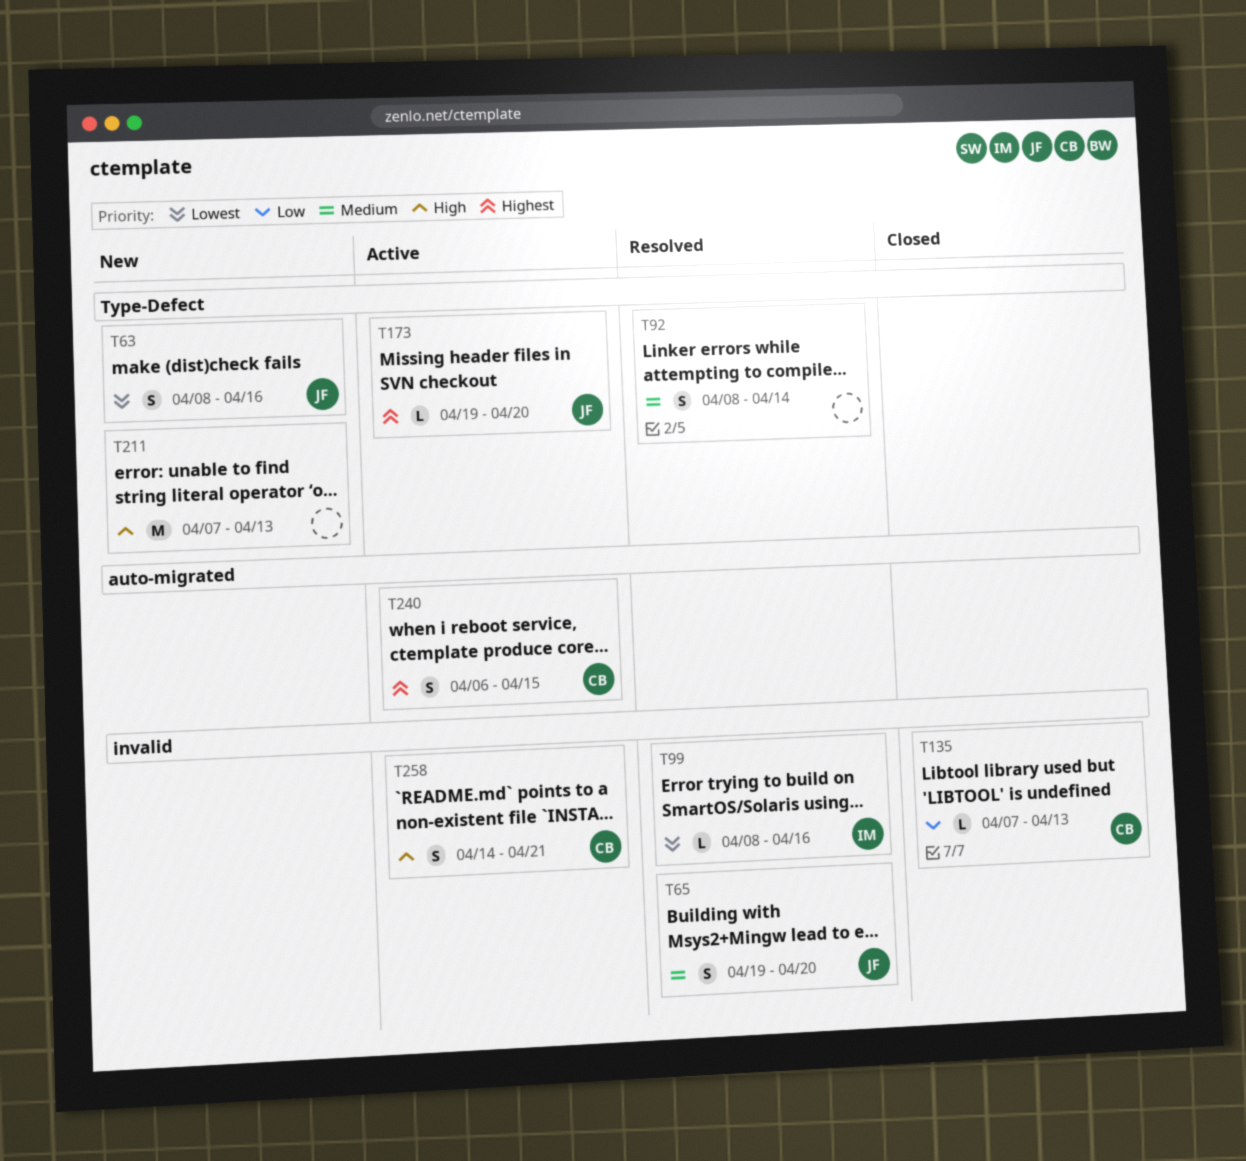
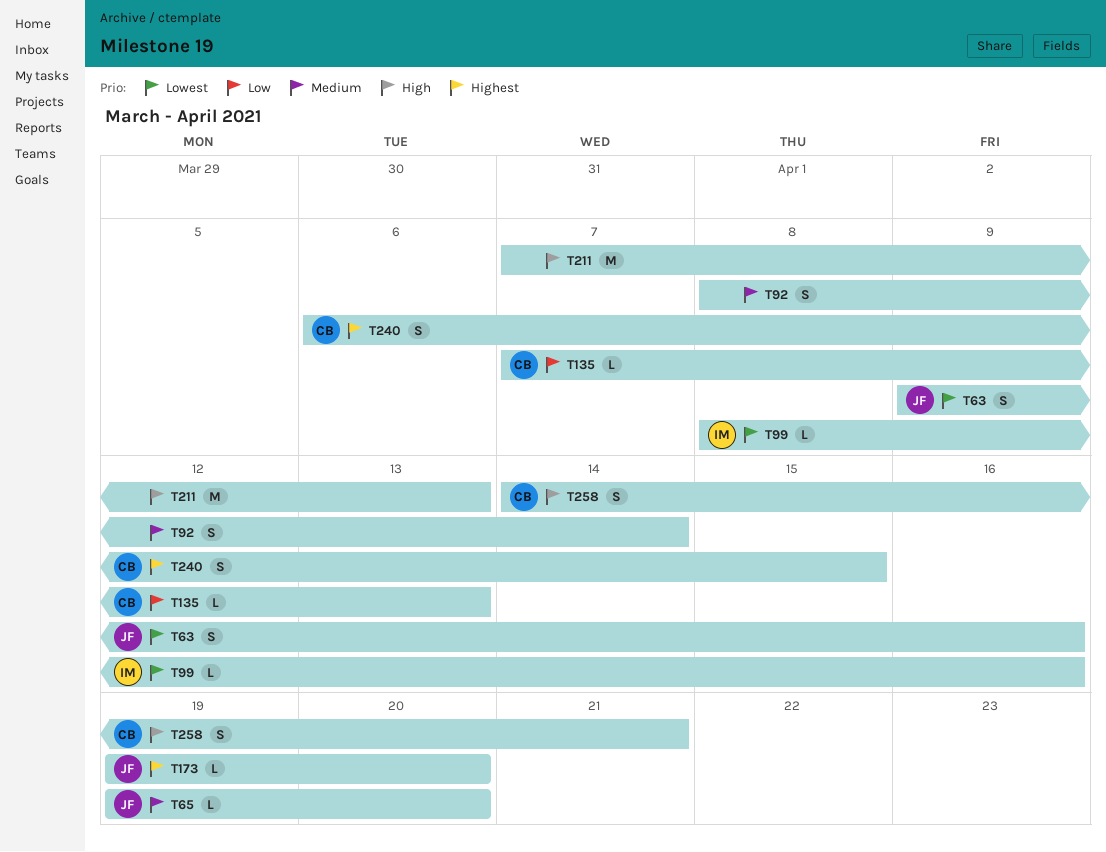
T63, start: Apr 8 -> Apr 9
T65, estimate: S -> L

